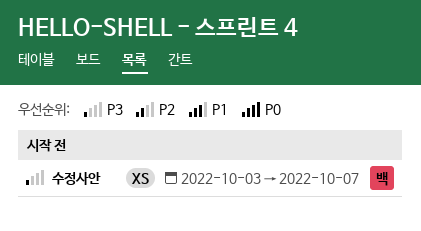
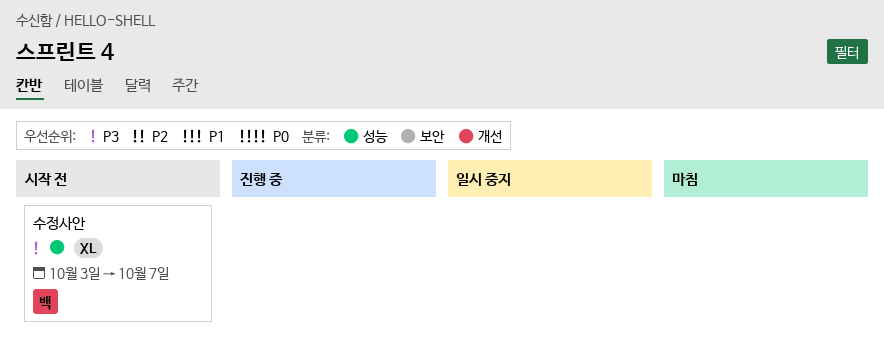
수정사안, estimate: XS -> XL

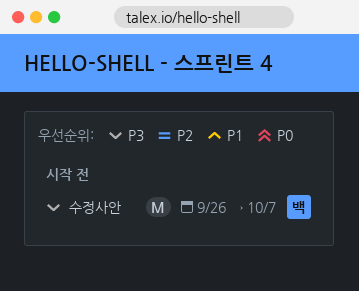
수정사안, estimate: XL -> M
수정사안, start: Oct 3 -> Sep 26

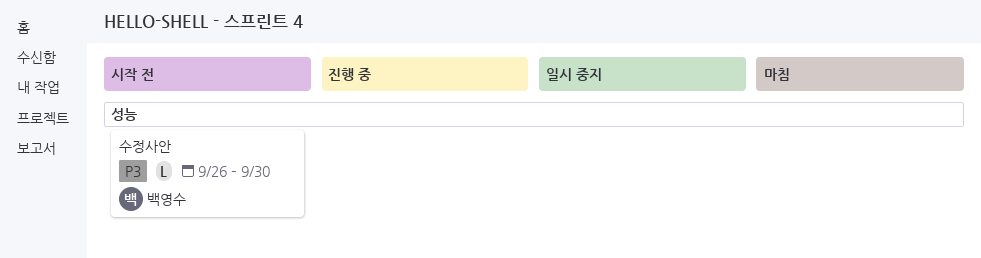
수정사안, estimate: M -> L
수정사안, due: Oct 7 -> Sep 30

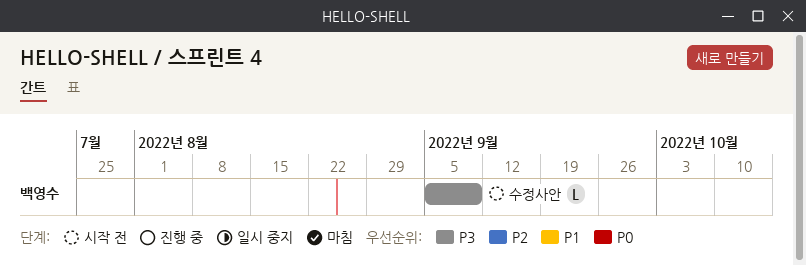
수정사안, start: Sep 26 -> Sep 5
수정사안, due: Sep 30 -> Sep 9

